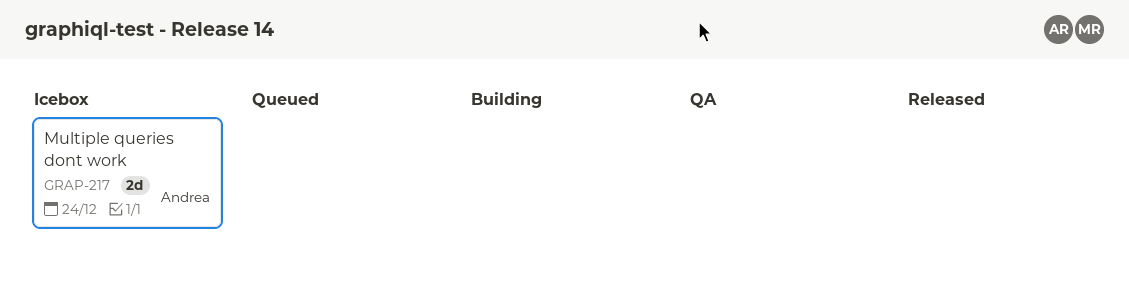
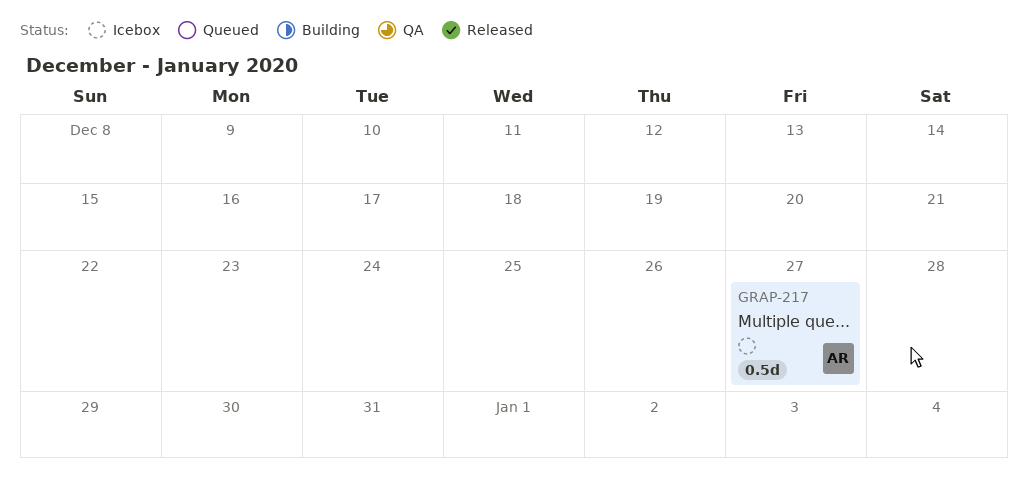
GRAP-217, estimate: 2d -> 0.5d
GRAP-217, due: Dec 24 -> Dec 27

